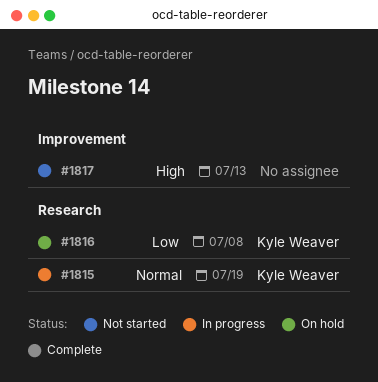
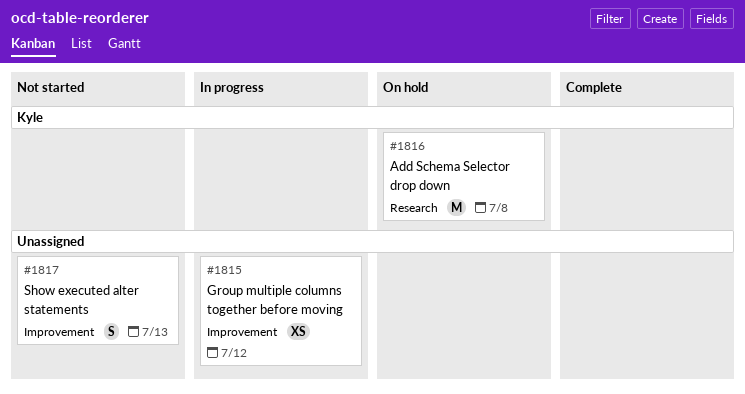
#1815, owner: Kyle Weaver -> none
#1815, label: Research -> Improvement
#1815, due: Jul 19 -> Jul 12

